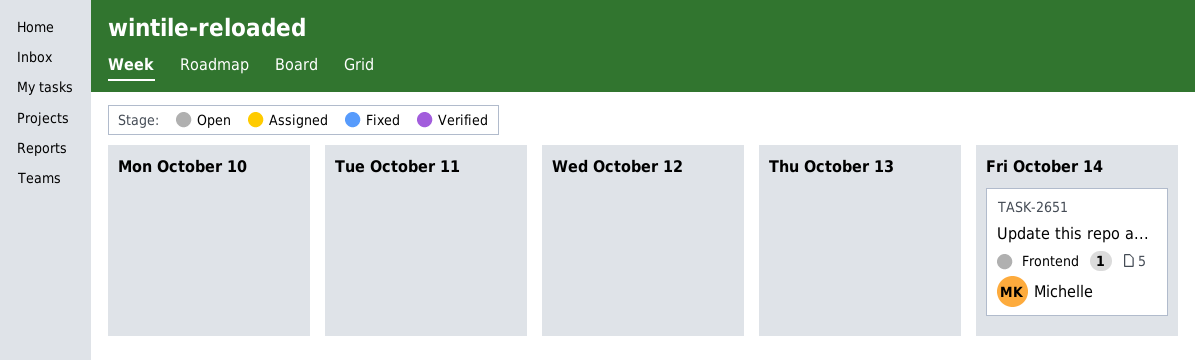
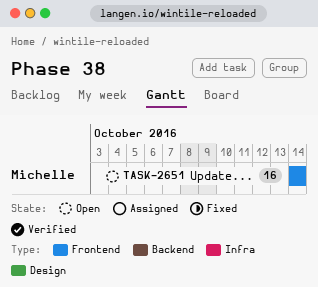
TASK-2651, estimate: 1 -> 16

